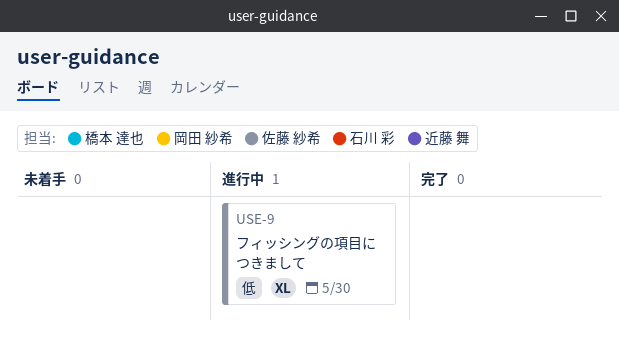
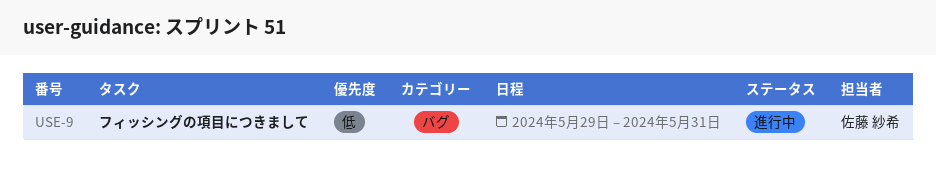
USE-9, due: May 30 -> May 31

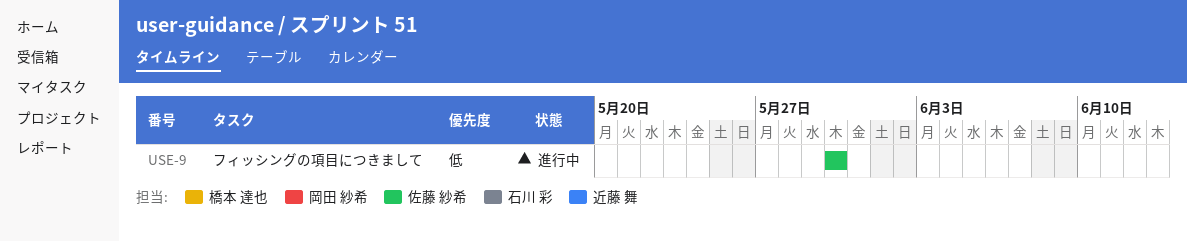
USE-9, start: May 29 -> May 30
USE-9, due: May 31 -> May 30

